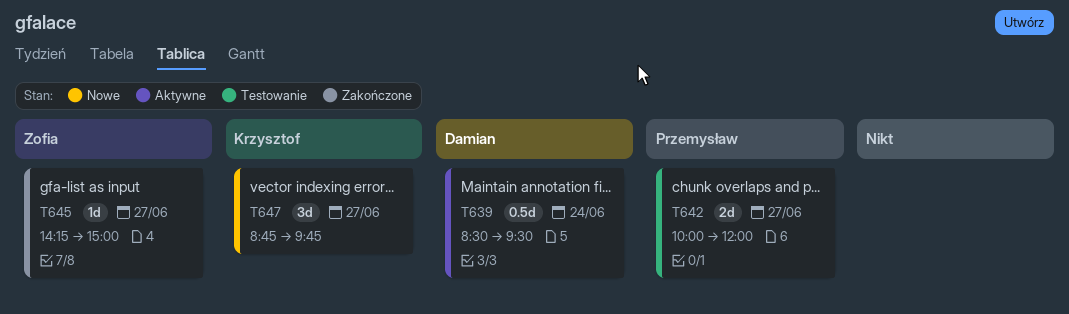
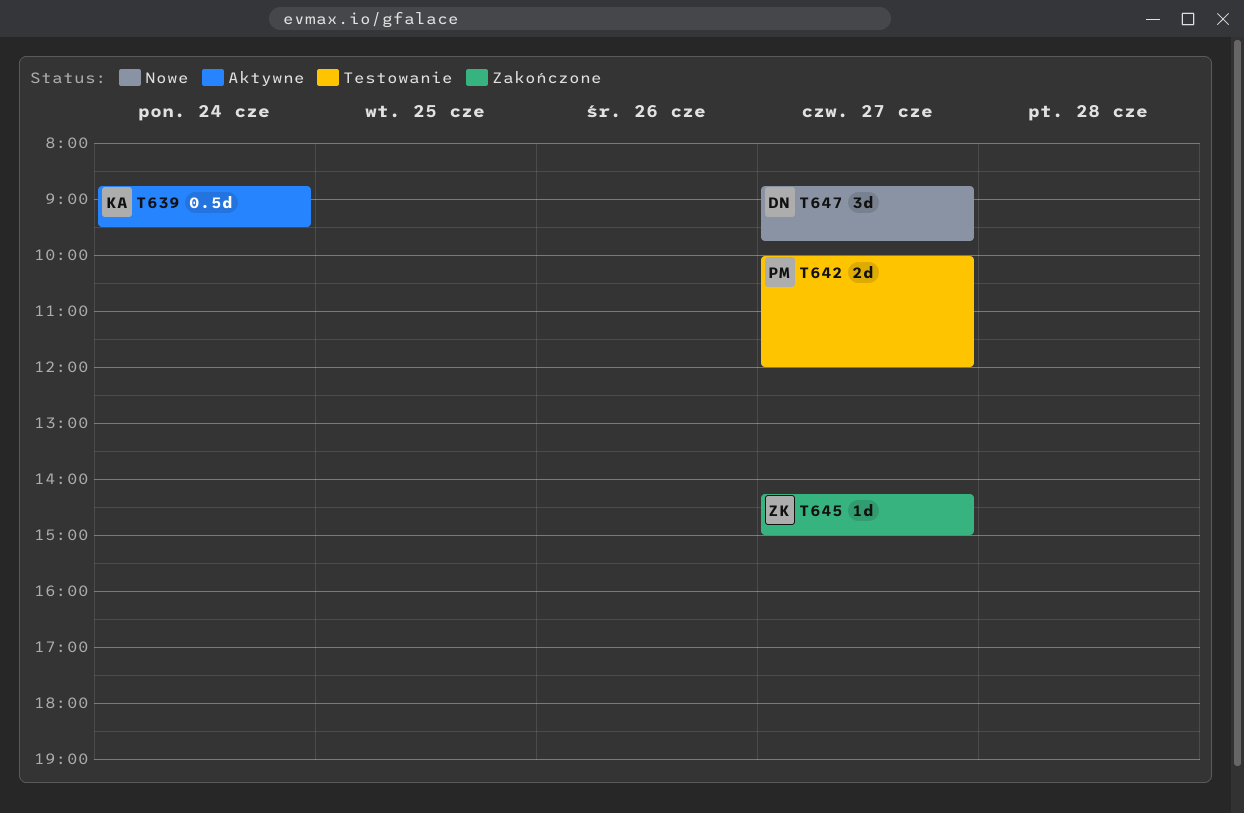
T639, owner: Damian -> Krzysztof
T639, begins: 08:30 -> 08:45
T647, owner: Krzysztof -> Damian

